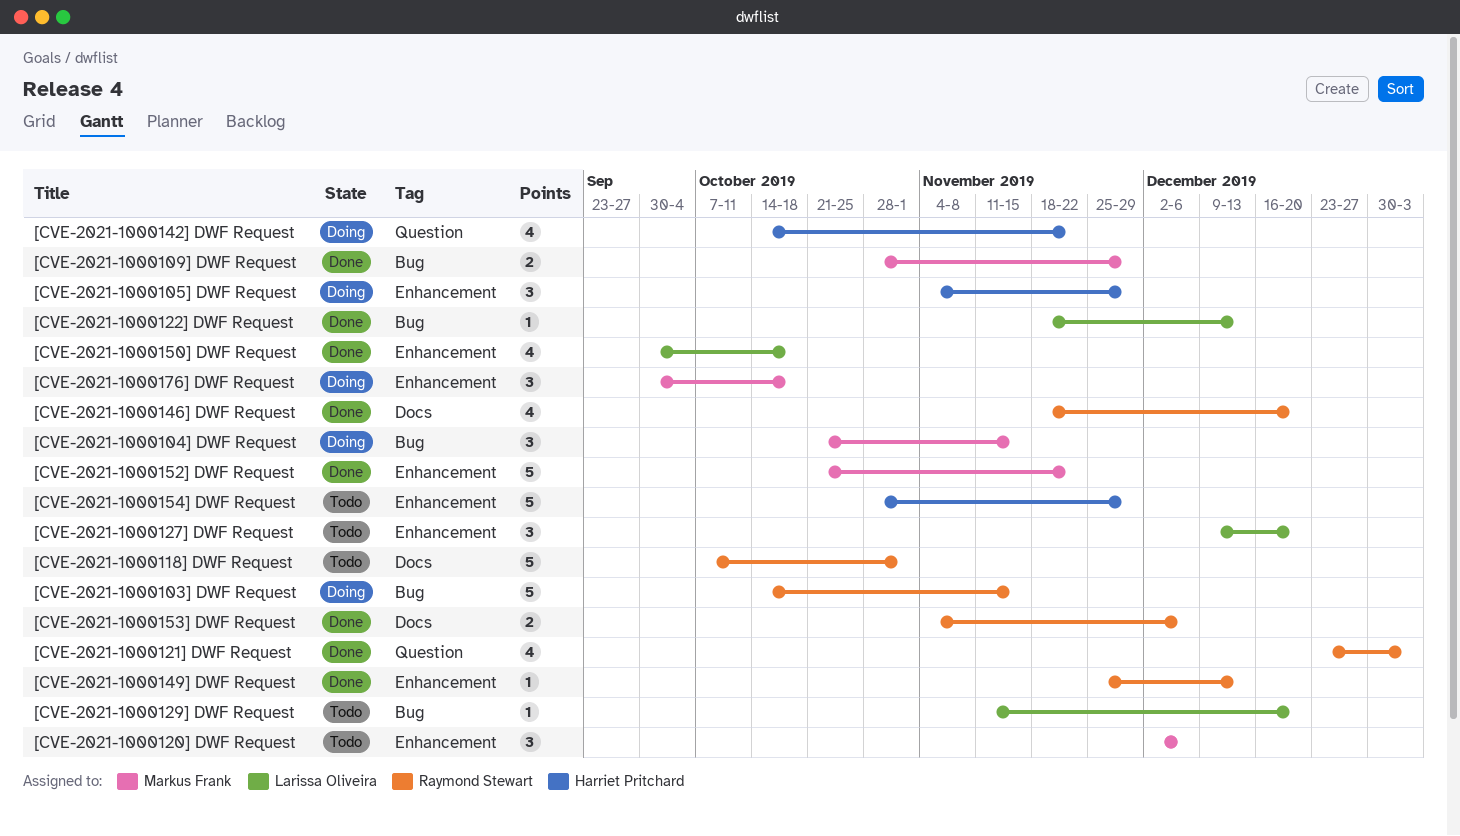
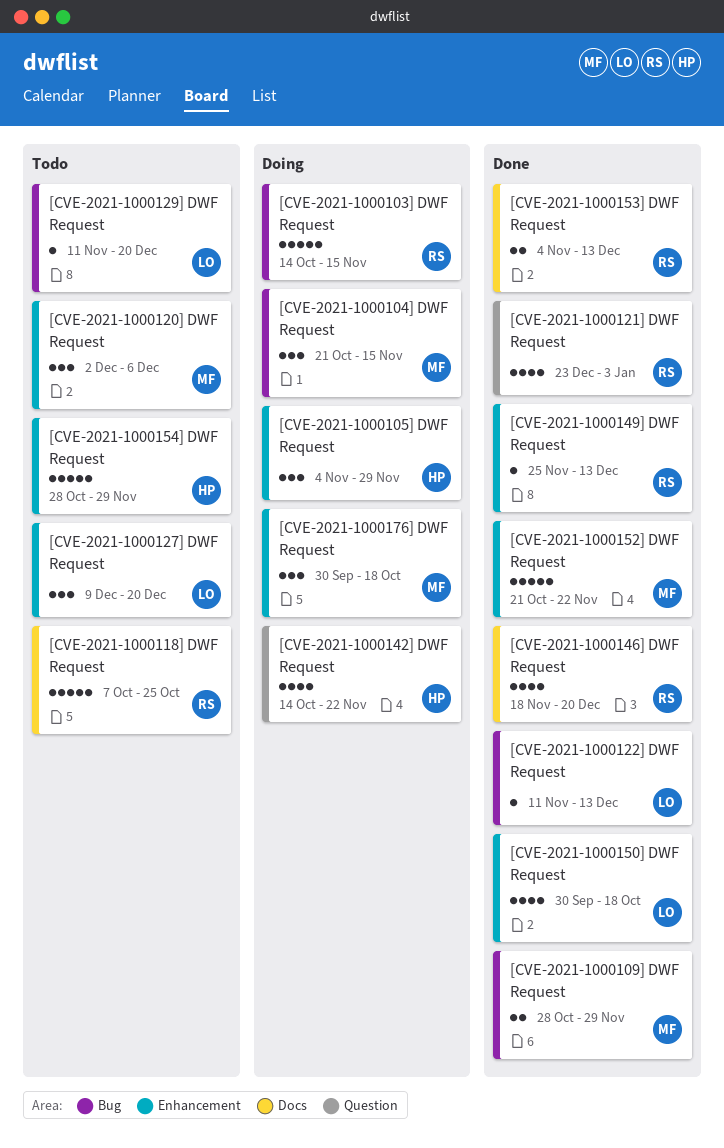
[CVE-2021-1000118] DWF Request, due: Nov 1 -> Oct 25
[CVE-2021-1000122] DWF Request, start: Nov 18 -> Nov 11
[CVE-2021-1000153] DWF Request, due: Dec 6 -> Dec 13

